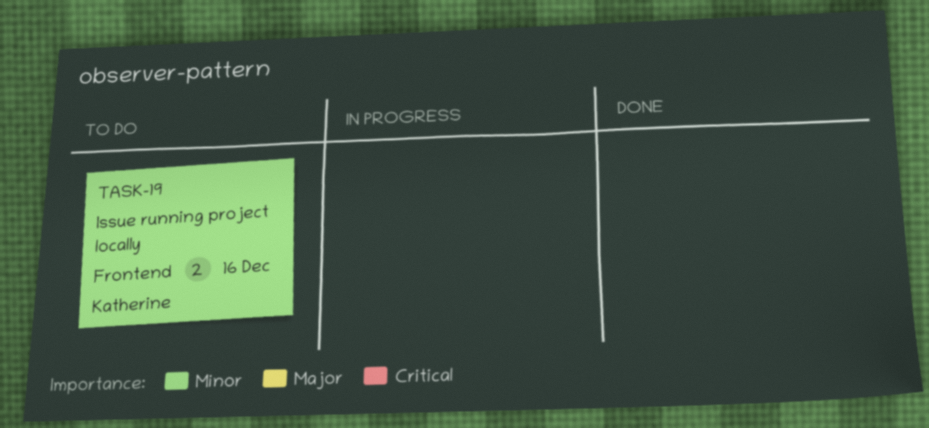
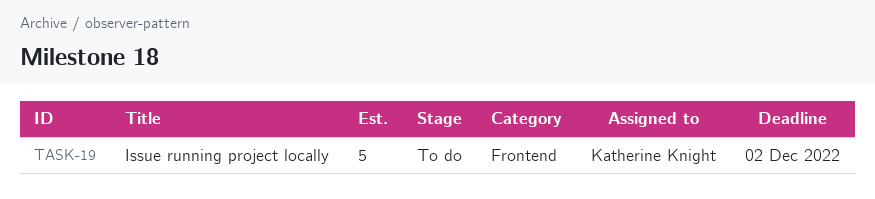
TASK-19, estimate: 2 -> 5
TASK-19, due: Dec 16 -> Dec 2

